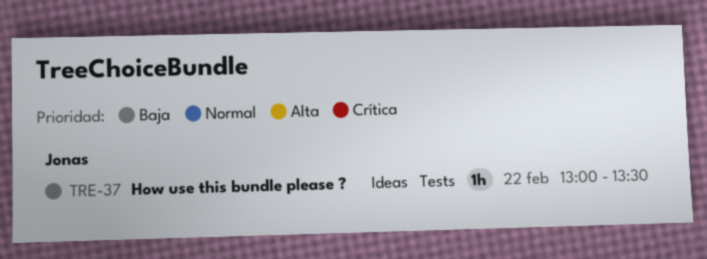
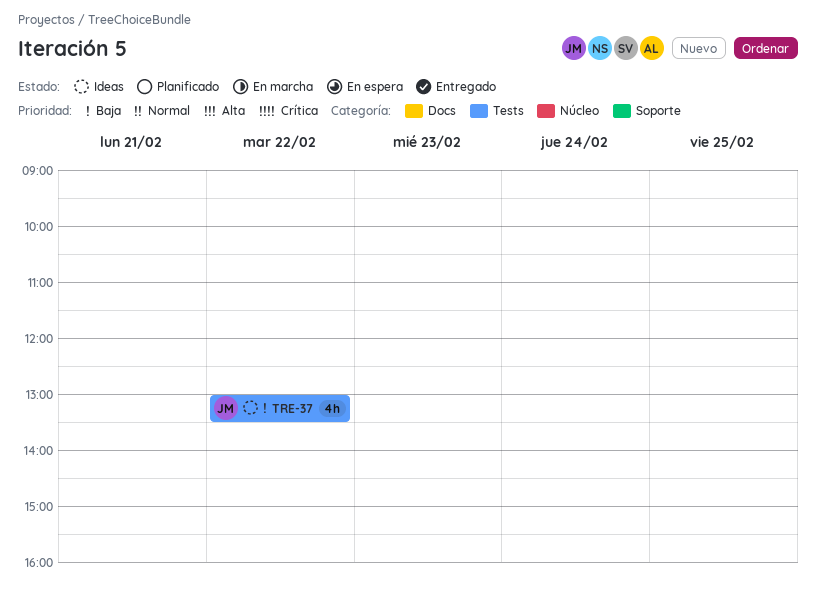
TRE-37, estimate: 1h -> 4h

